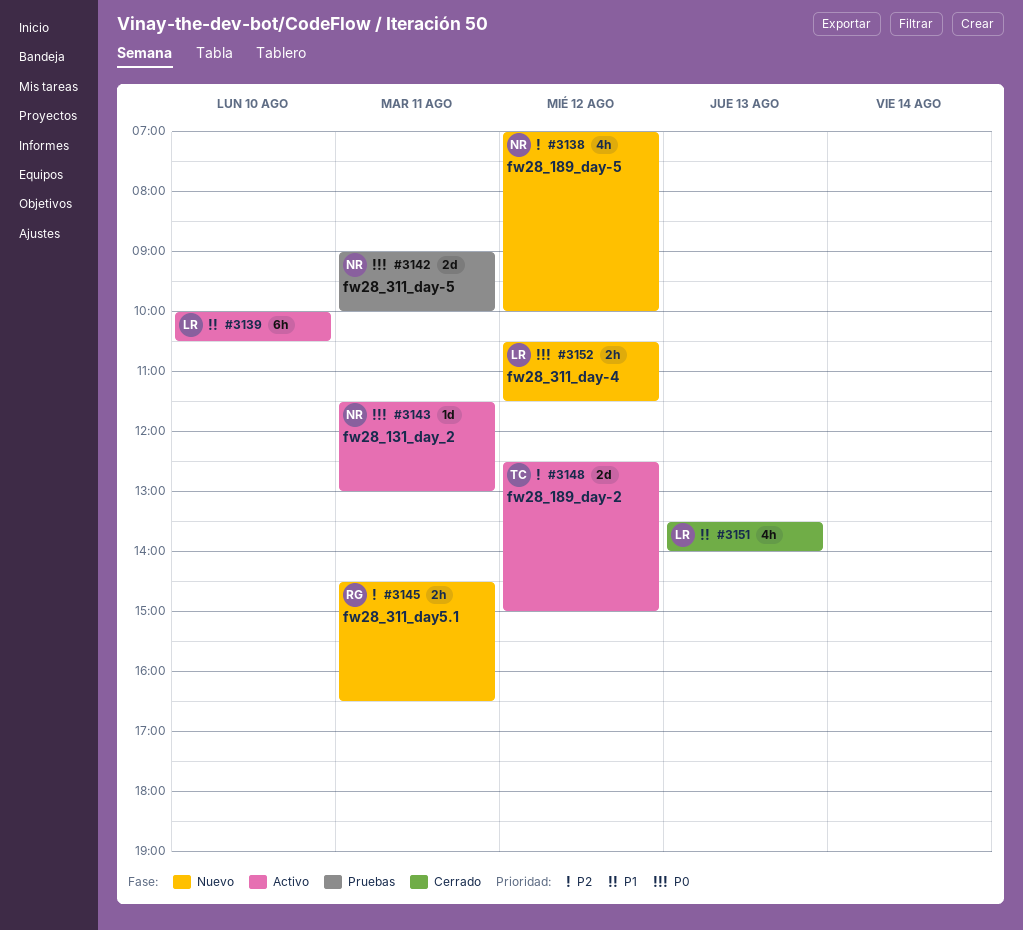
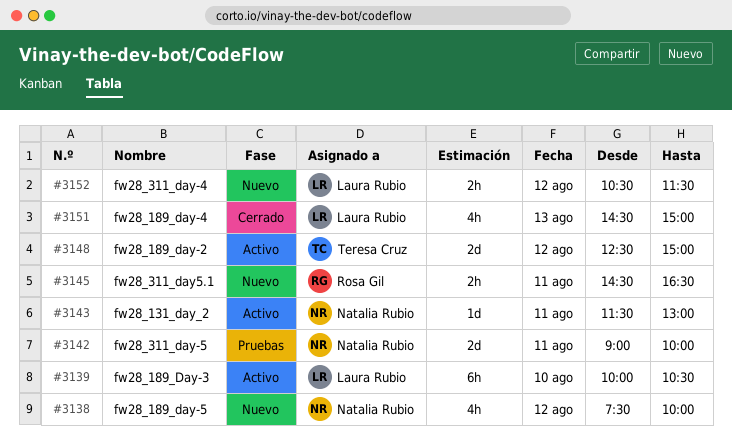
#3138, begins: 07:00 -> 07:30
#3151, begins: 13:30 -> 14:30
#3151, ends: 14:00 -> 15:00

